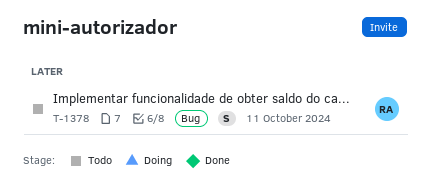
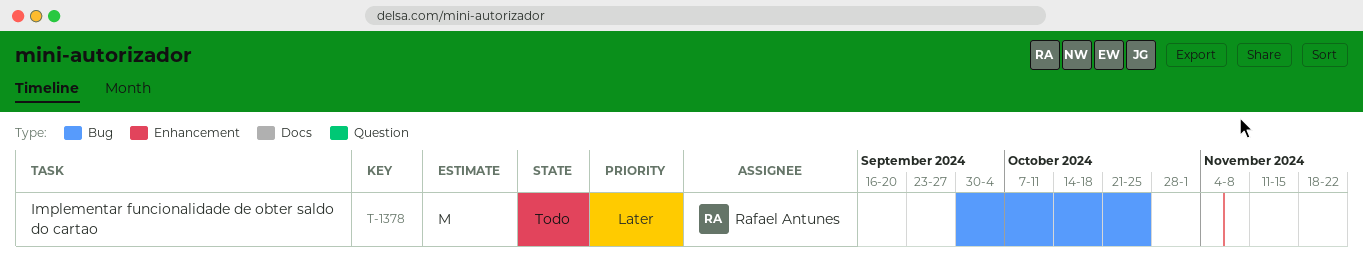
T-1378, estimate: S -> M
T-1378, due: Oct 11 -> Oct 25

